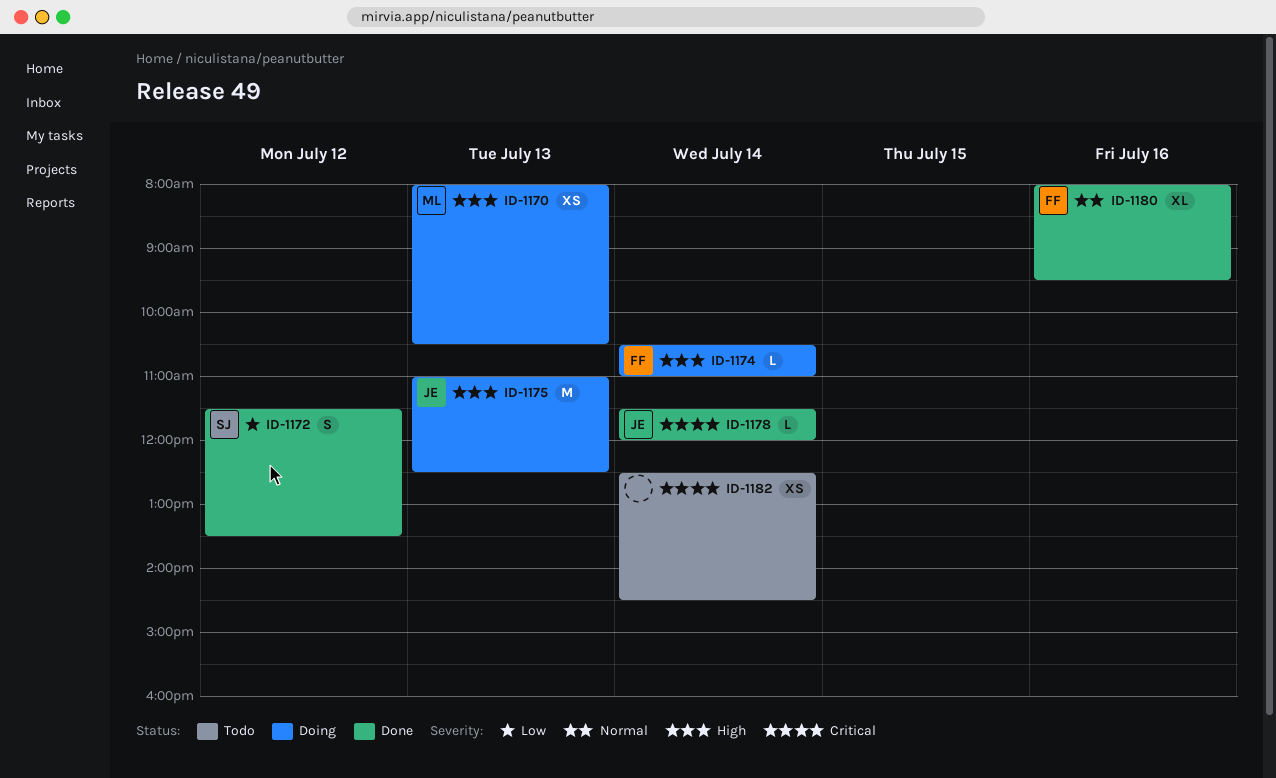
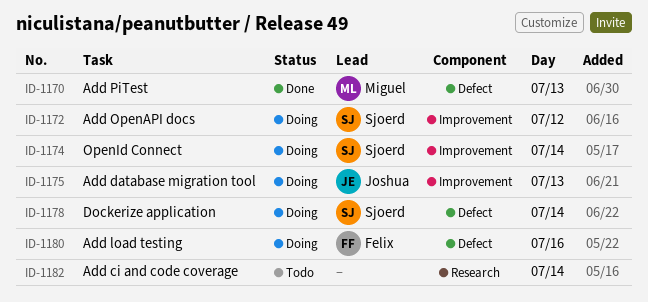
ID-1170, status: Doing -> Done
ID-1172, status: Done -> Doing
ID-1174, owner: Felix -> Sjoerd
ID-1178, status: Done -> Doing
ID-1178, owner: Joshua -> Sjoerd
ID-1180, status: Done -> Doing

